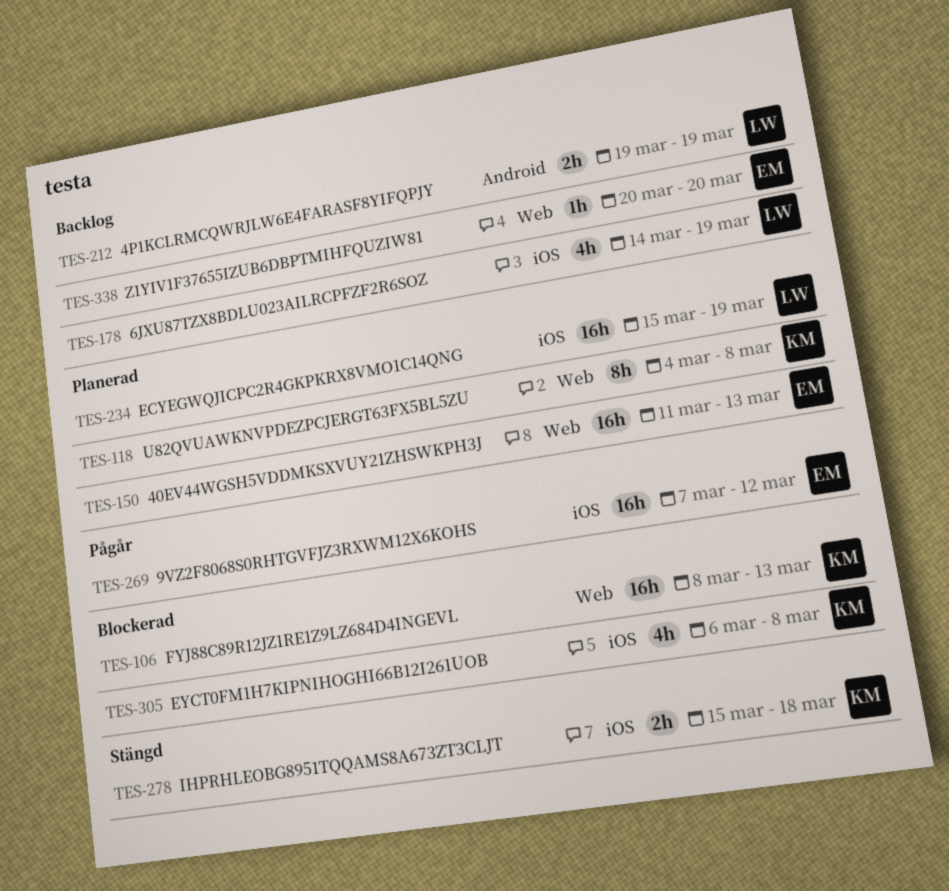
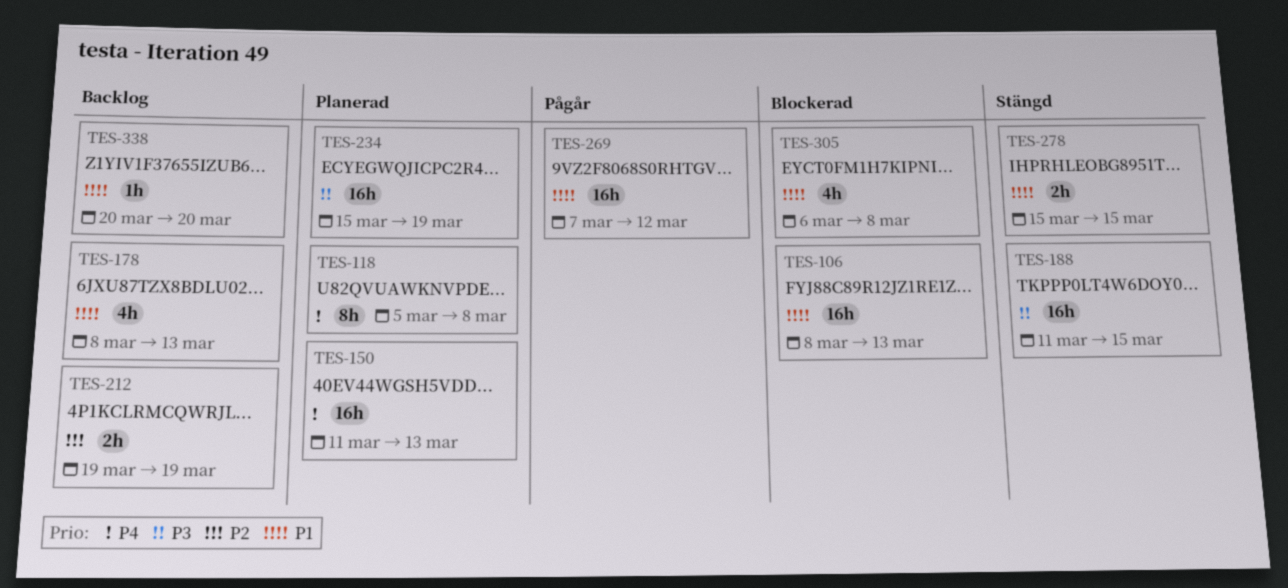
TES-118, start: Mar 4 -> Mar 5
TES-178, start: Mar 14 -> Mar 8
TES-178, due: Mar 19 -> Mar 13
TES-188: none -> present
TES-278, due: Mar 18 -> Mar 15

